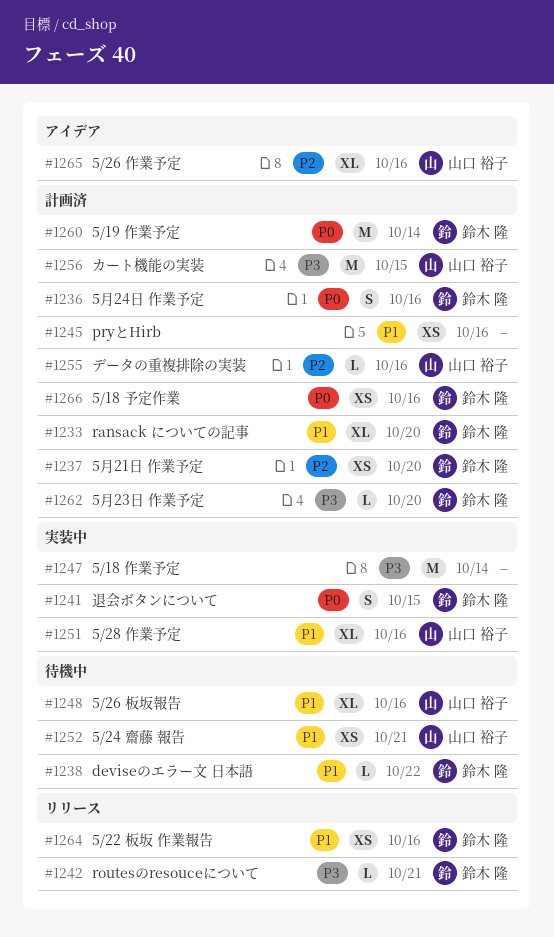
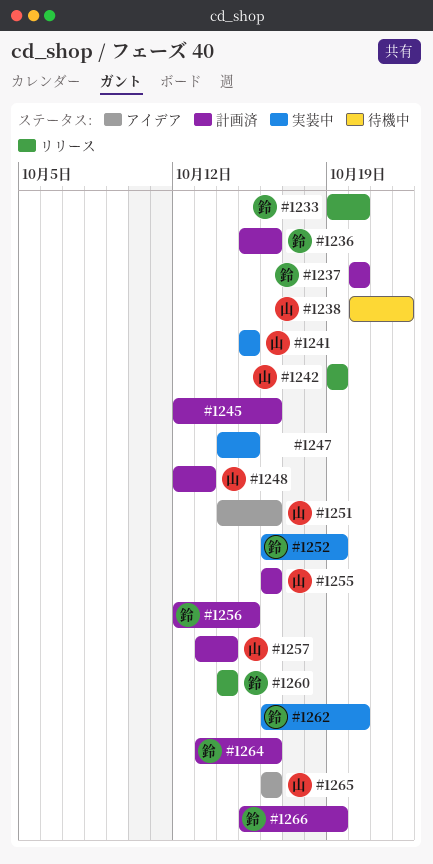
#1233, status: 計画済 -> リリース
#1238, owner: 鈴木 隆 -> 山口 裕子
#1241, owner: 鈴木 隆 -> 山口 裕子
#1242, owner: 鈴木 隆 -> 山口 裕子
#1242, due: Oct 21 -> Oct 19
#1247, due: Oct 14 -> Oct 15
#1248, status: 待機中 -> 計画済
#1248, due: Oct 16 -> Oct 13
#1251, status: 実装中 -> アイデア
#1252, status: 待機中 -> 実装中
#1252, owner: 山口 裕子 -> 鈴木 隆
#1252, due: Oct 21 -> Oct 19
#1256, owner: 山口 裕子 -> 鈴木 隆
#1257: none -> present
#1260, status: 計画済 -> リリース
#1262, status: 計画済 -> 実装中
#1264, status: リリース -> 計画済
#1266, due: Oct 16 -> Oct 19

